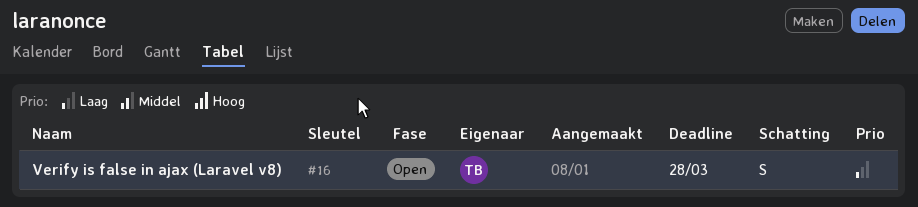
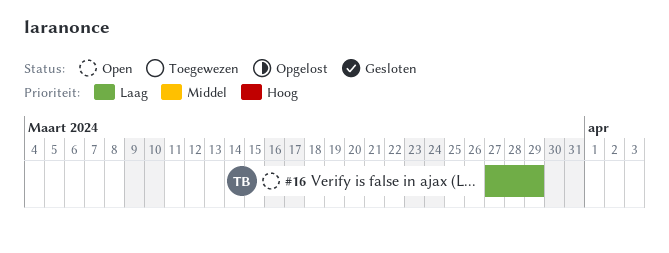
#16, due: Mar 28 -> Mar 29

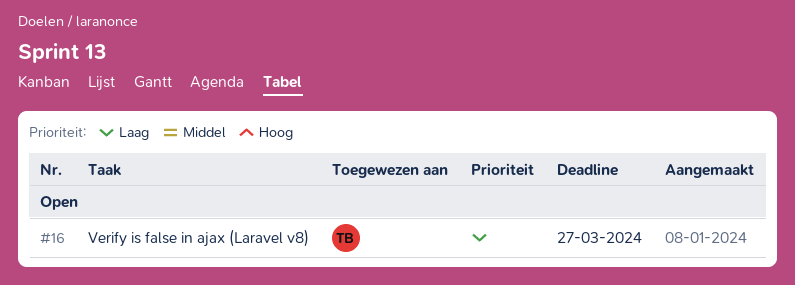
#16, due: Mar 29 -> Mar 27

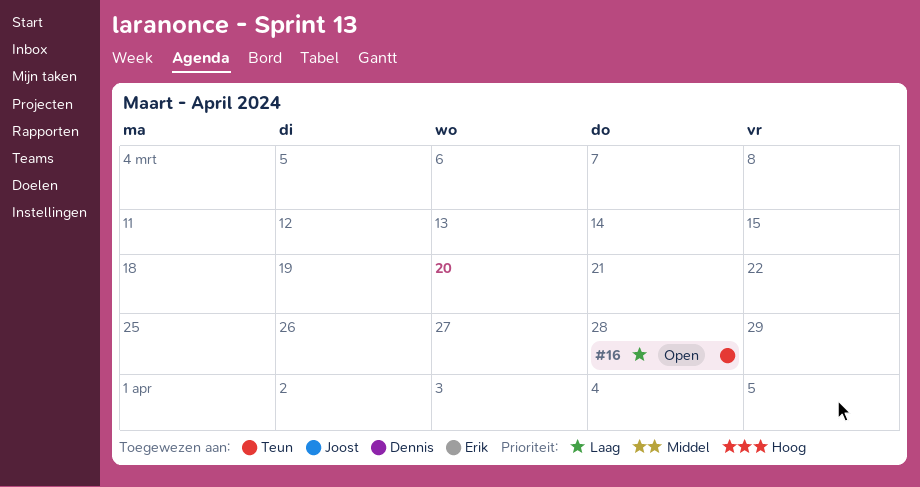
#16, due: Mar 27 -> Mar 28

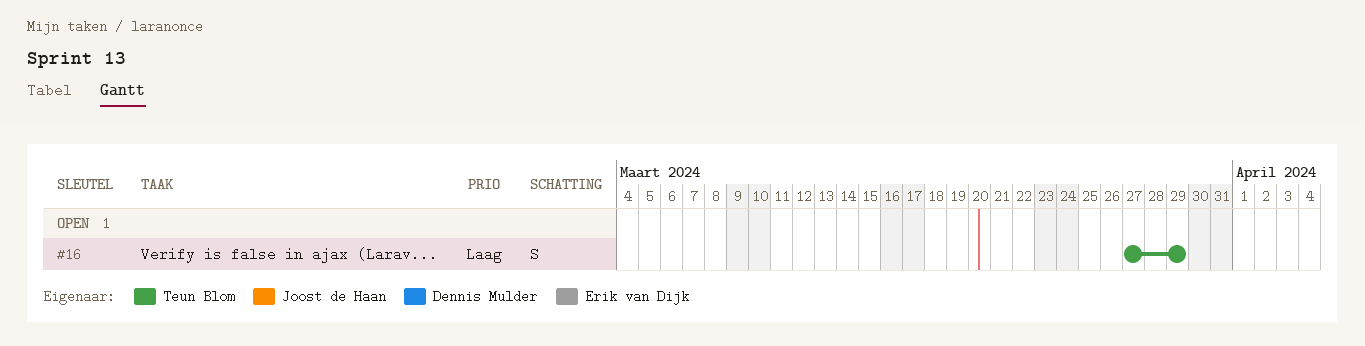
#16, due: Mar 28 -> Mar 29

